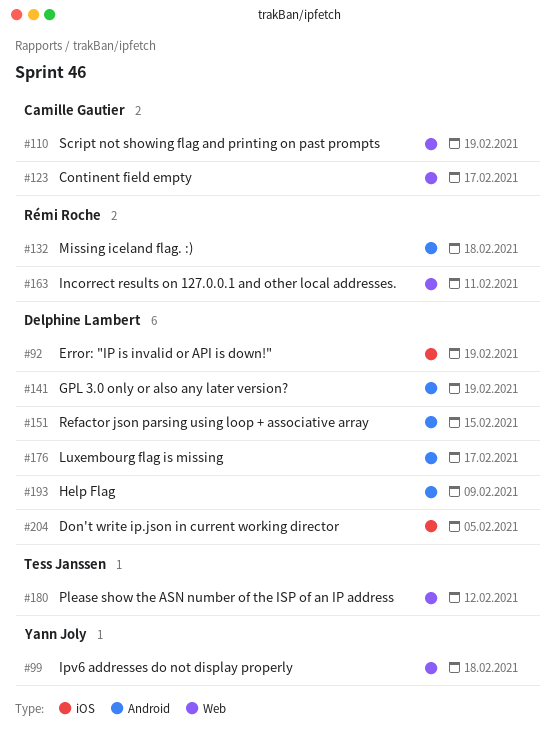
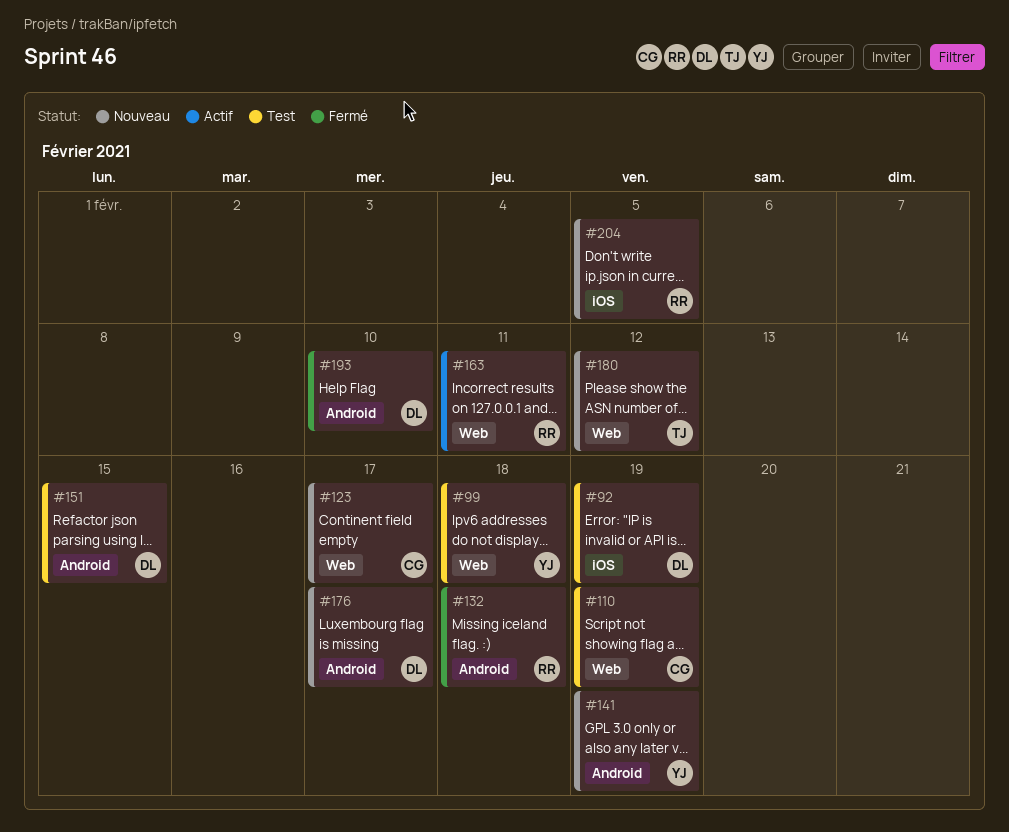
#141, owner: Delphine Lambert -> Yann Joly
#193, due: Feb 9 -> Feb 10
#204, owner: Delphine Lambert -> Rémi Roche

